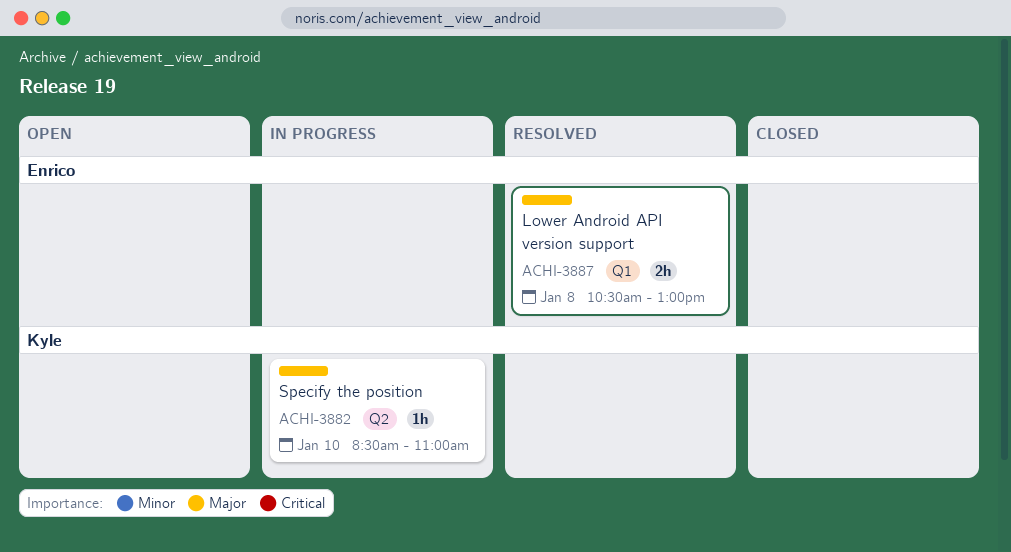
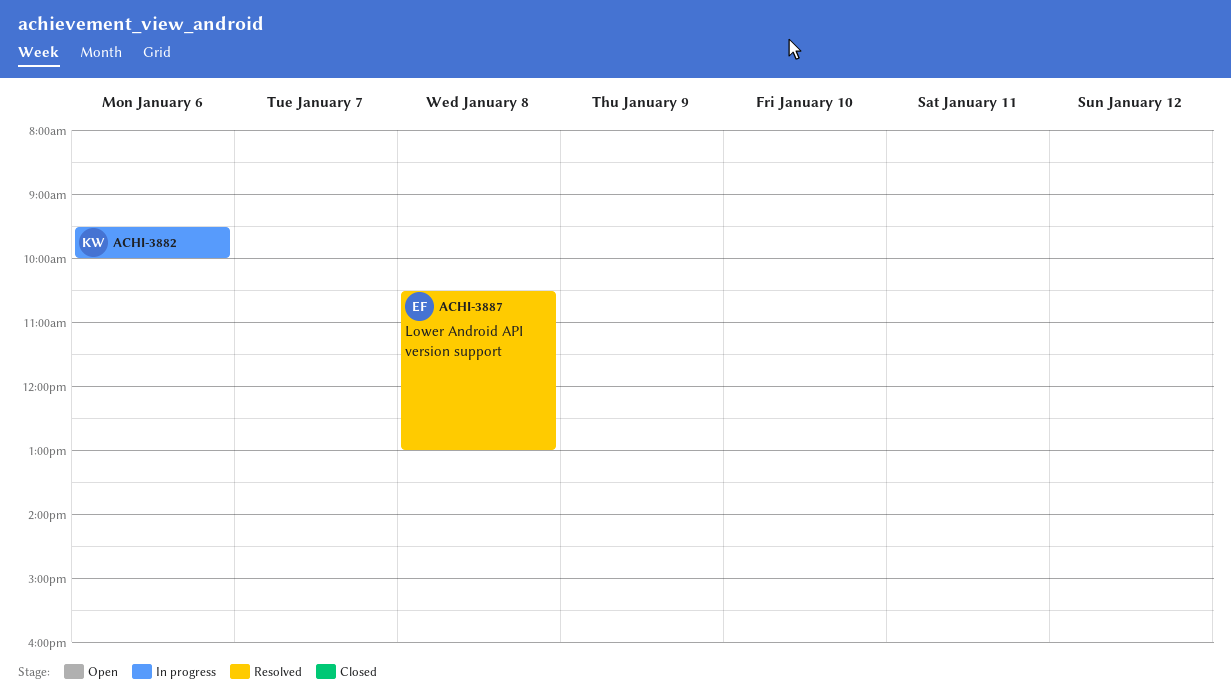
ACHI-3882, day: Jan 10 -> Jan 6
ACHI-3882, begins: 08:30 -> 09:30
ACHI-3882, ends: 11:00 -> 10:00

